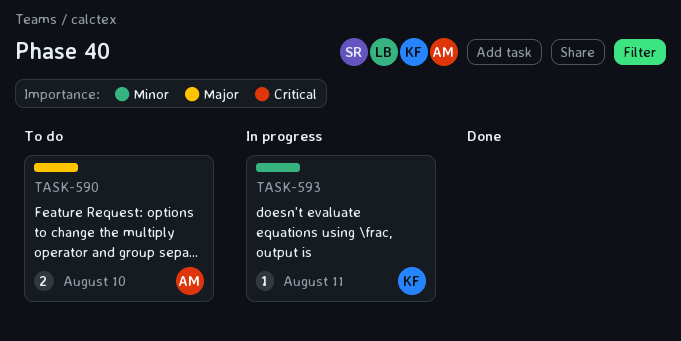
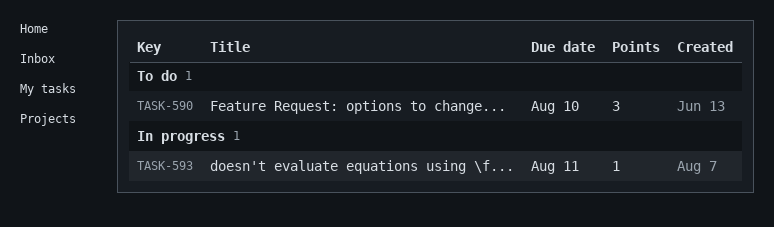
TASK-590, estimate: 2 -> 3

